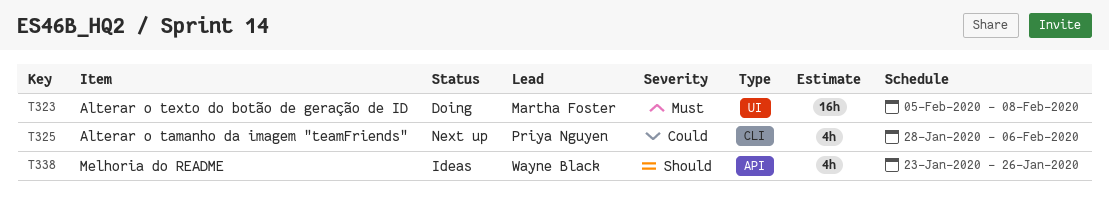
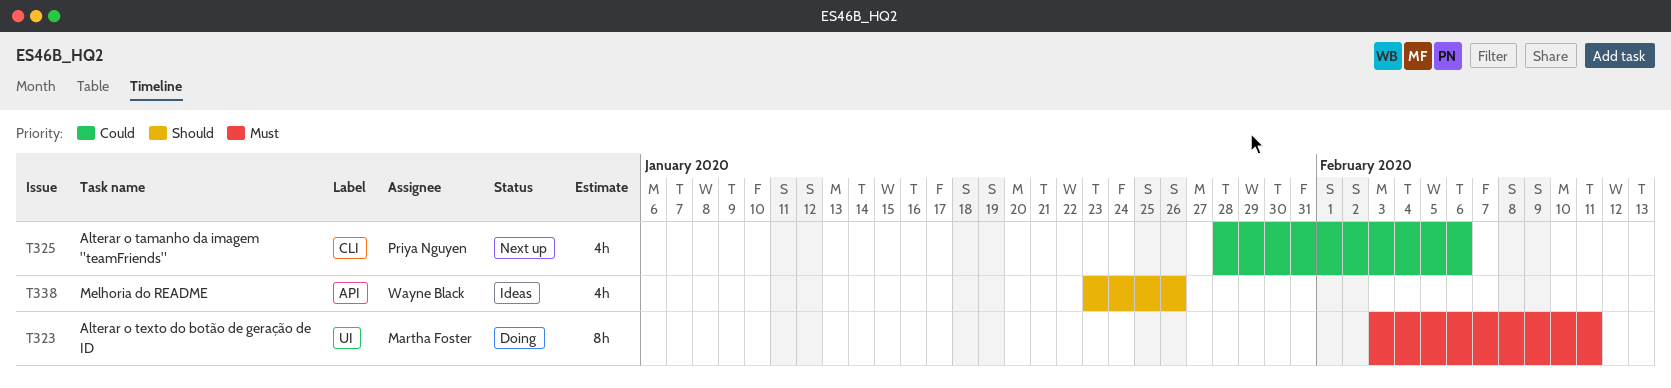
T323, estimate: 16h -> 8h
T323, start: Feb 5 -> Feb 3
T323, due: Feb 8 -> Feb 11

